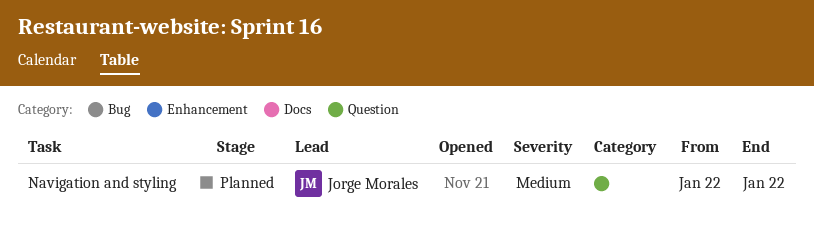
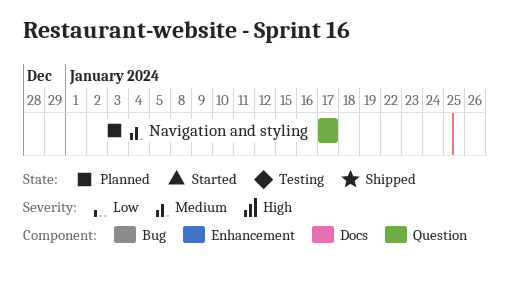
Navigation and styling, start: Jan 22 -> Jan 17
Navigation and styling, due: Jan 22 -> Jan 17

